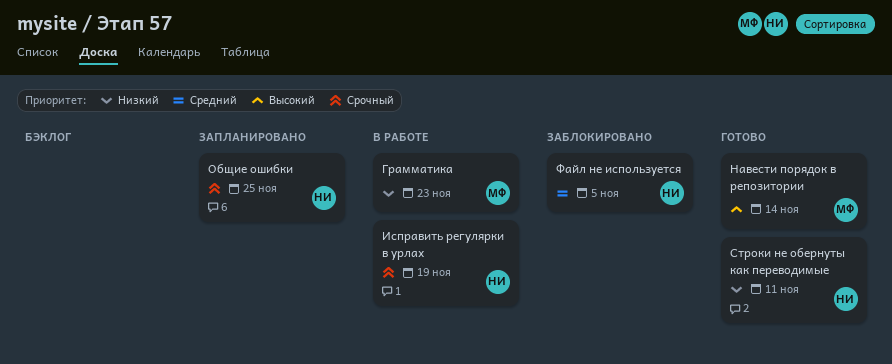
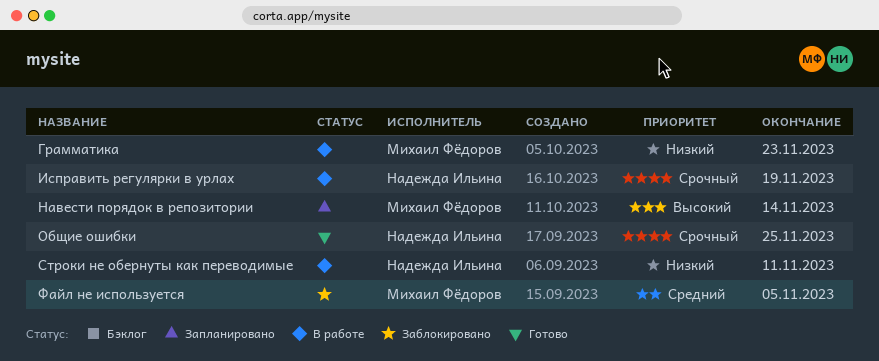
Навести порядок в репозитории, status: Готово -> Запланировано
Общие ошибки, status: Запланировано -> Готово
Строки не обернуты как переводимые, status: Готово -> В работе
Файл не используется, owner: Надежда Ильина -> Михаил Фёдоров

